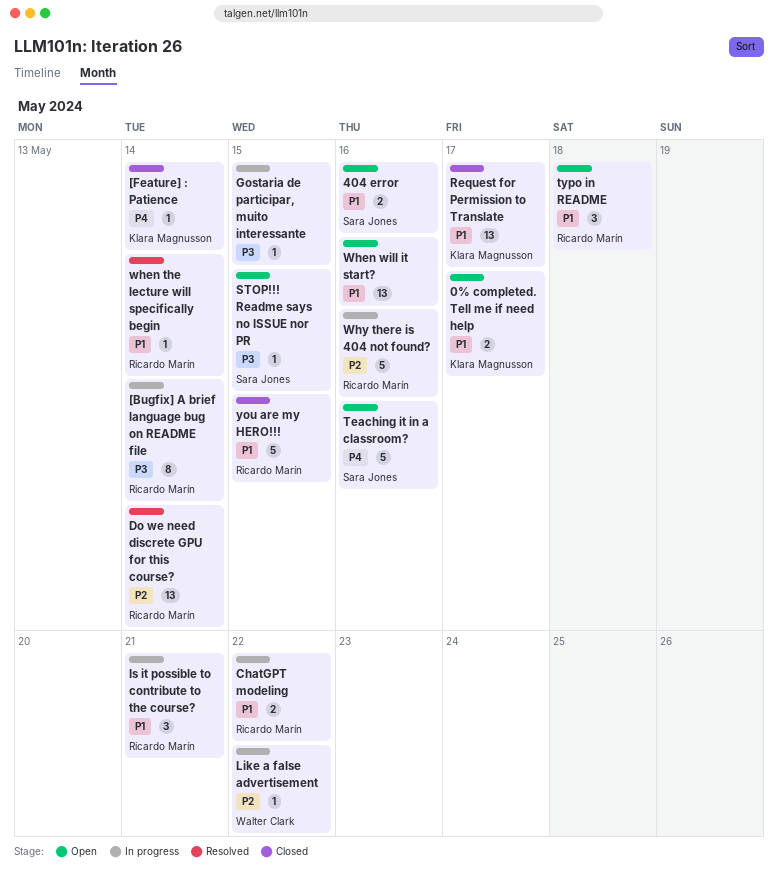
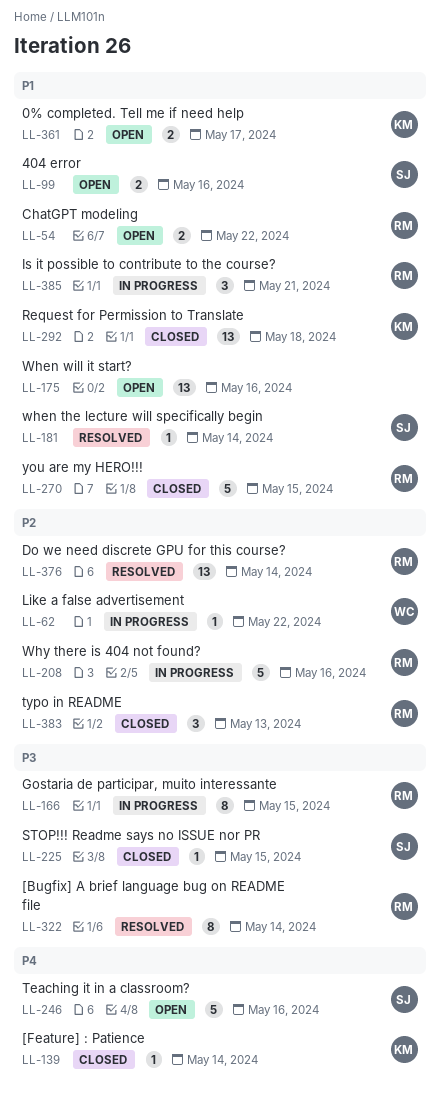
[Bugfix] A brief language bug on README file, status: In progress -> Resolved
ChatGPT modeling, status: In progress -> Open
Gostaria de participar, muito interessante, owner: none -> Ricardo Marín
Gostaria de participar, muito interessante, estimate: 1 -> 8
Request for Permission to Translate, due: May 17 -> May 18
STOP!!! Readme says no ISSUE nor PR, status: Open -> Closed
typo in README, status: Open -> Closed
typo in README, priority: P1 -> P2
typo in README, due: May 18 -> May 13
when the lecture will specifically begin, owner: Ricardo Marín -> Sara Jones

